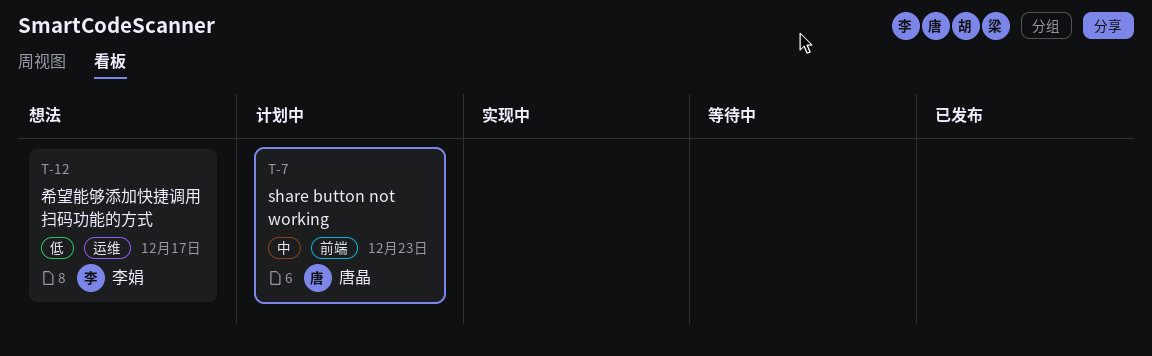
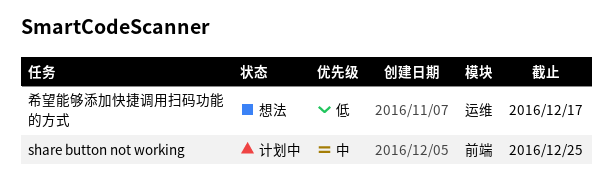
share button not working, due: Dec 23 -> Dec 25

